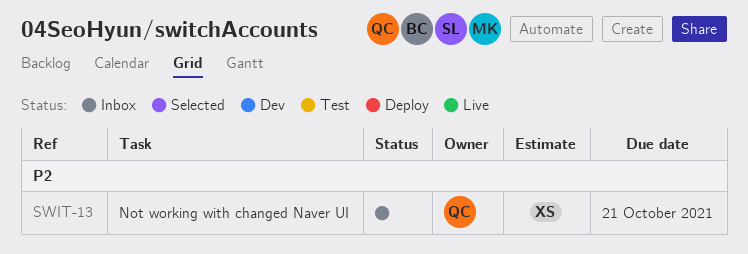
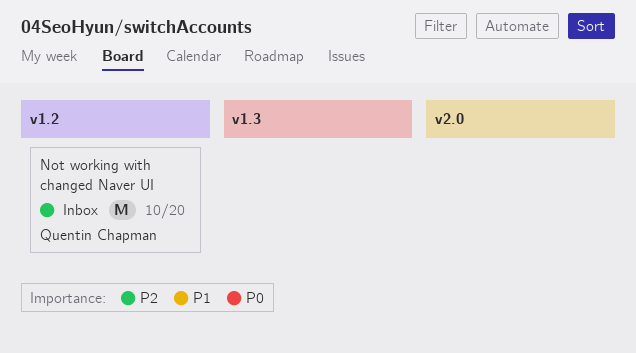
Not working with changed Naver UI, estimate: XS -> M
Not working with changed Naver UI, due: Oct 21 -> Oct 20

